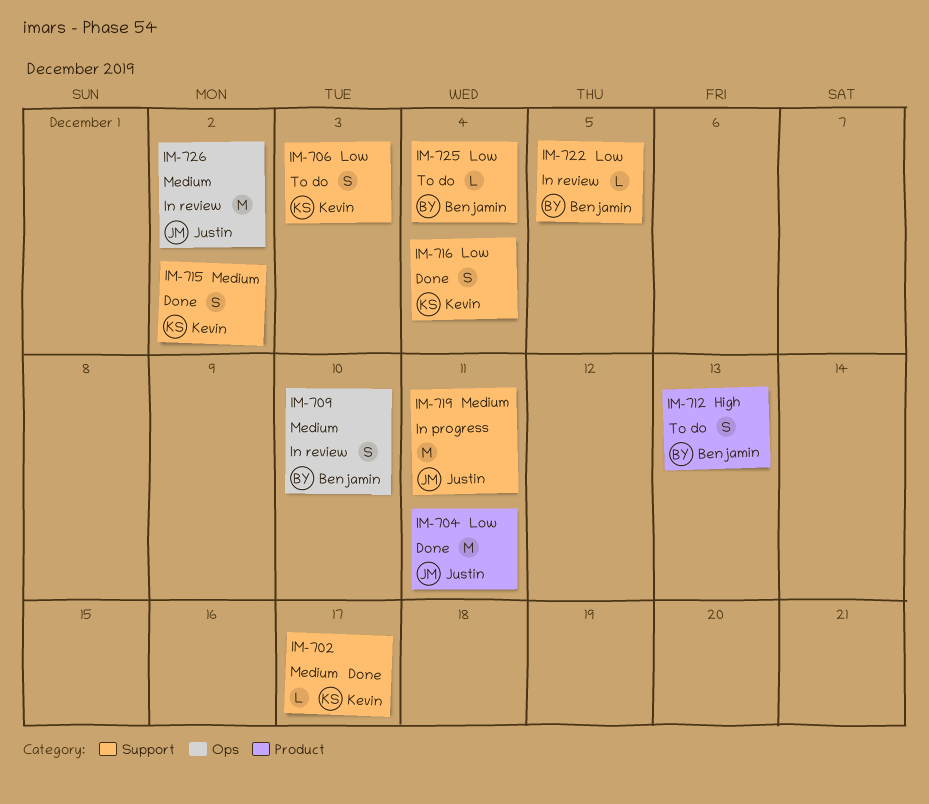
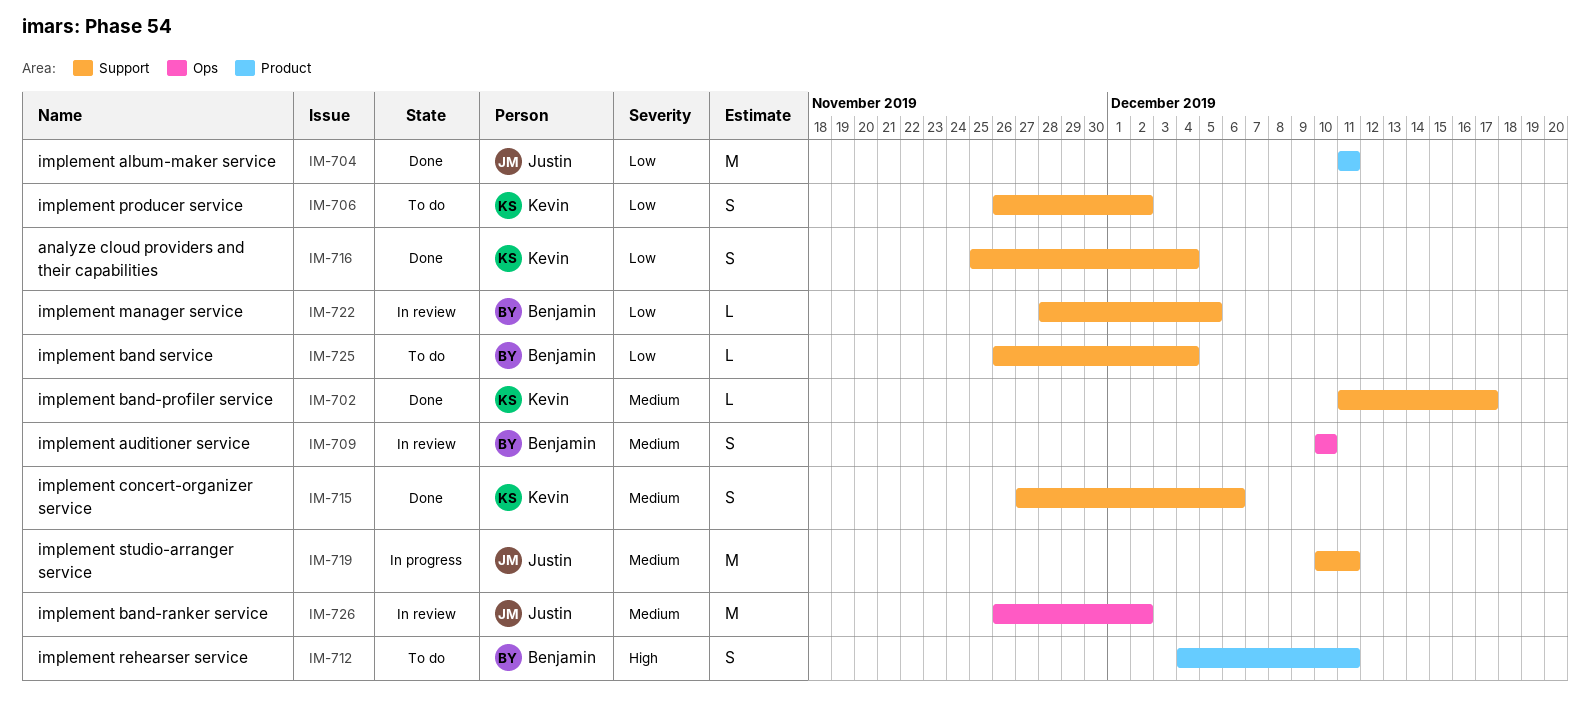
IM-706, due: Dec 3 -> Dec 2
IM-712, due: Dec 13 -> Dec 11
IM-715, due: Dec 2 -> Dec 6

